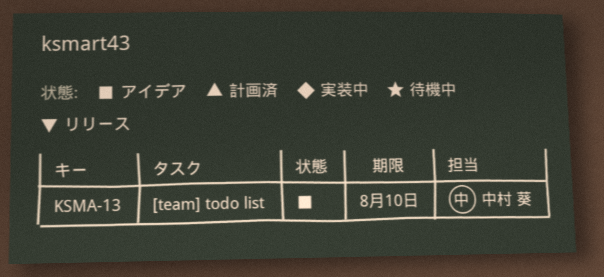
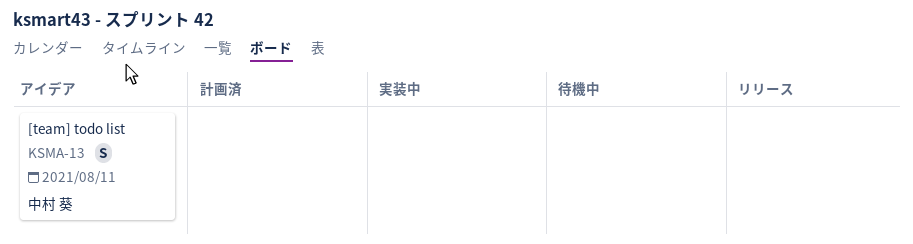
KSMA-13, due: Aug 10 -> Aug 11

